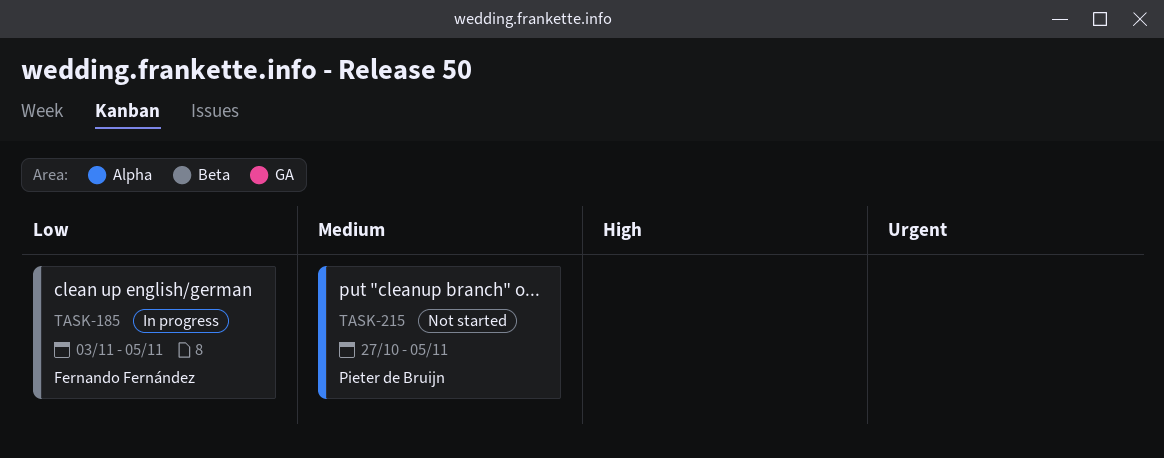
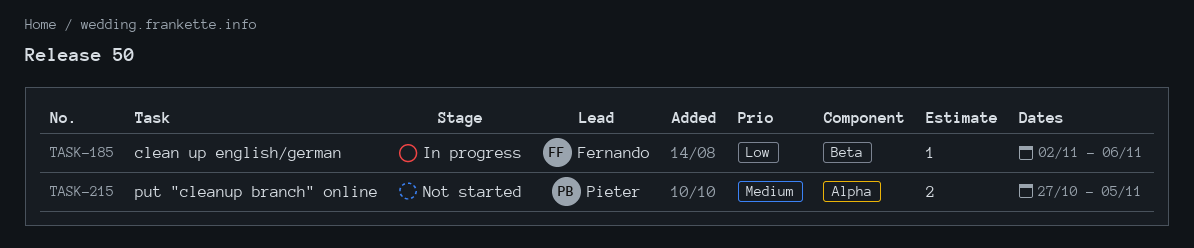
TASK-185, start: Nov 3 -> Nov 2
TASK-185, due: Nov 5 -> Nov 6

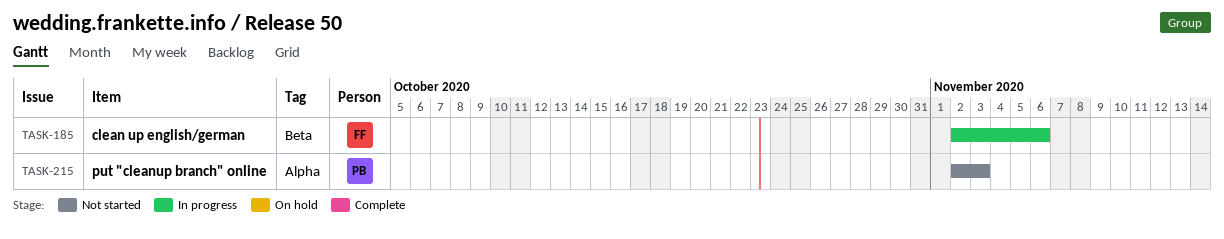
TASK-215, start: Oct 27 -> Nov 2
TASK-215, due: Nov 5 -> Nov 3

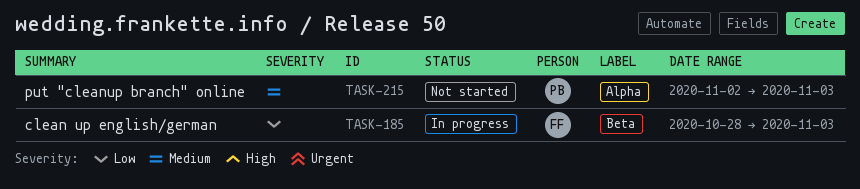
TASK-185, start: Nov 2 -> Oct 28
TASK-185, due: Nov 6 -> Nov 3

